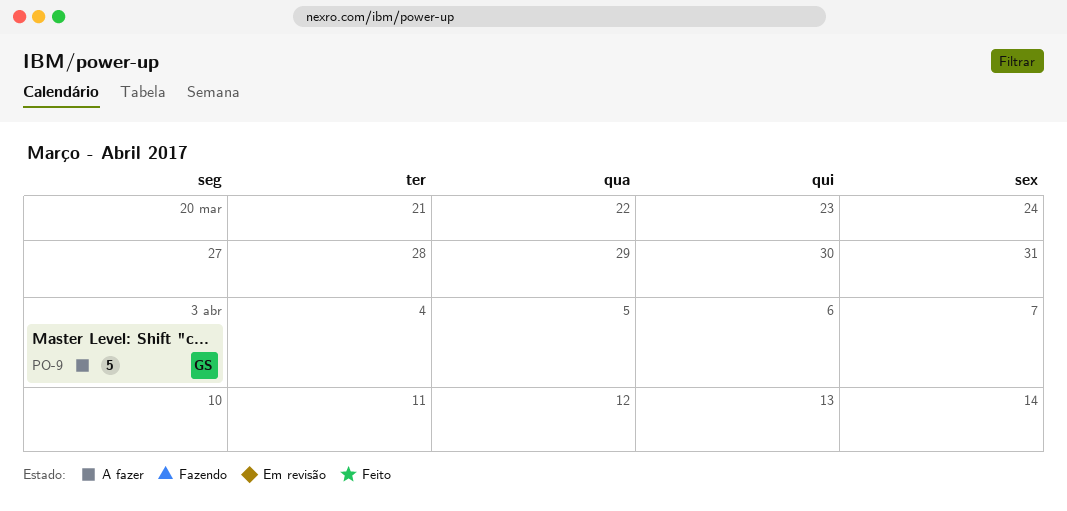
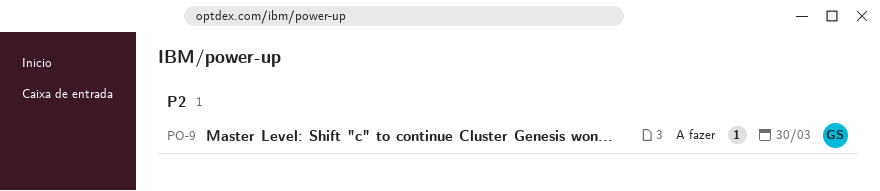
PO-9, estimate: 5 -> 1
PO-9, due: Apr 3 -> Mar 30

